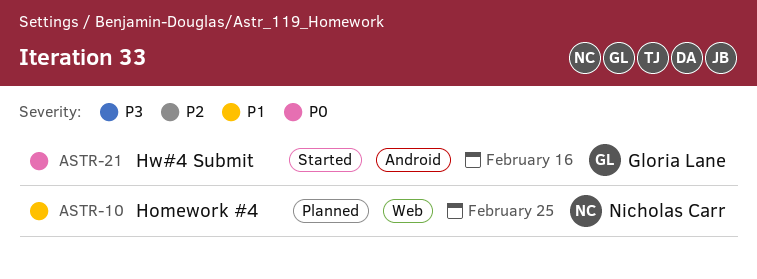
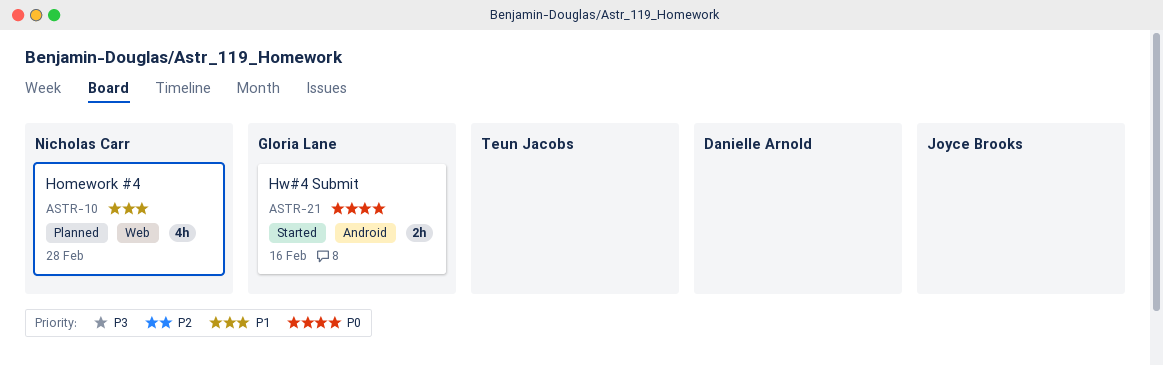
ASTR-10, due: Feb 25 -> Feb 28

